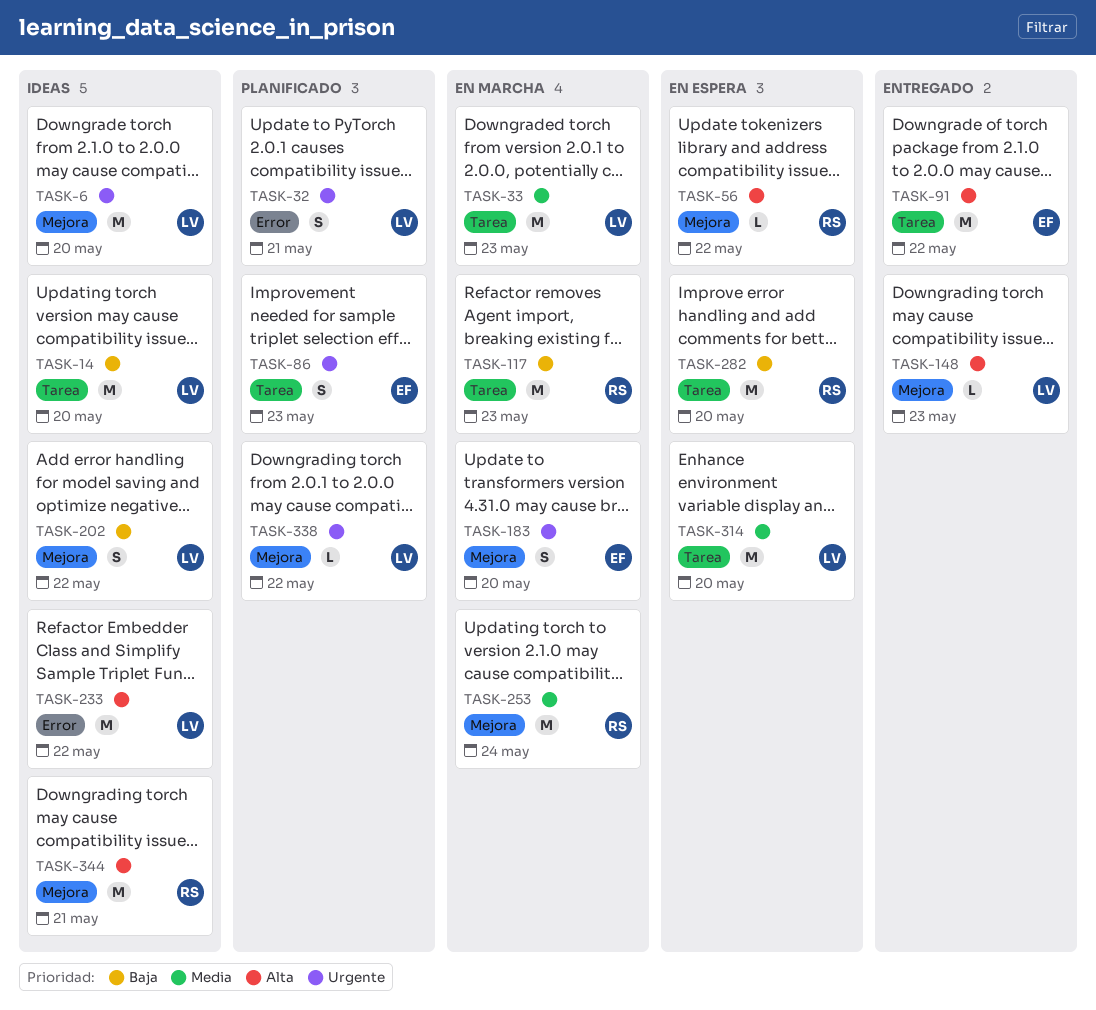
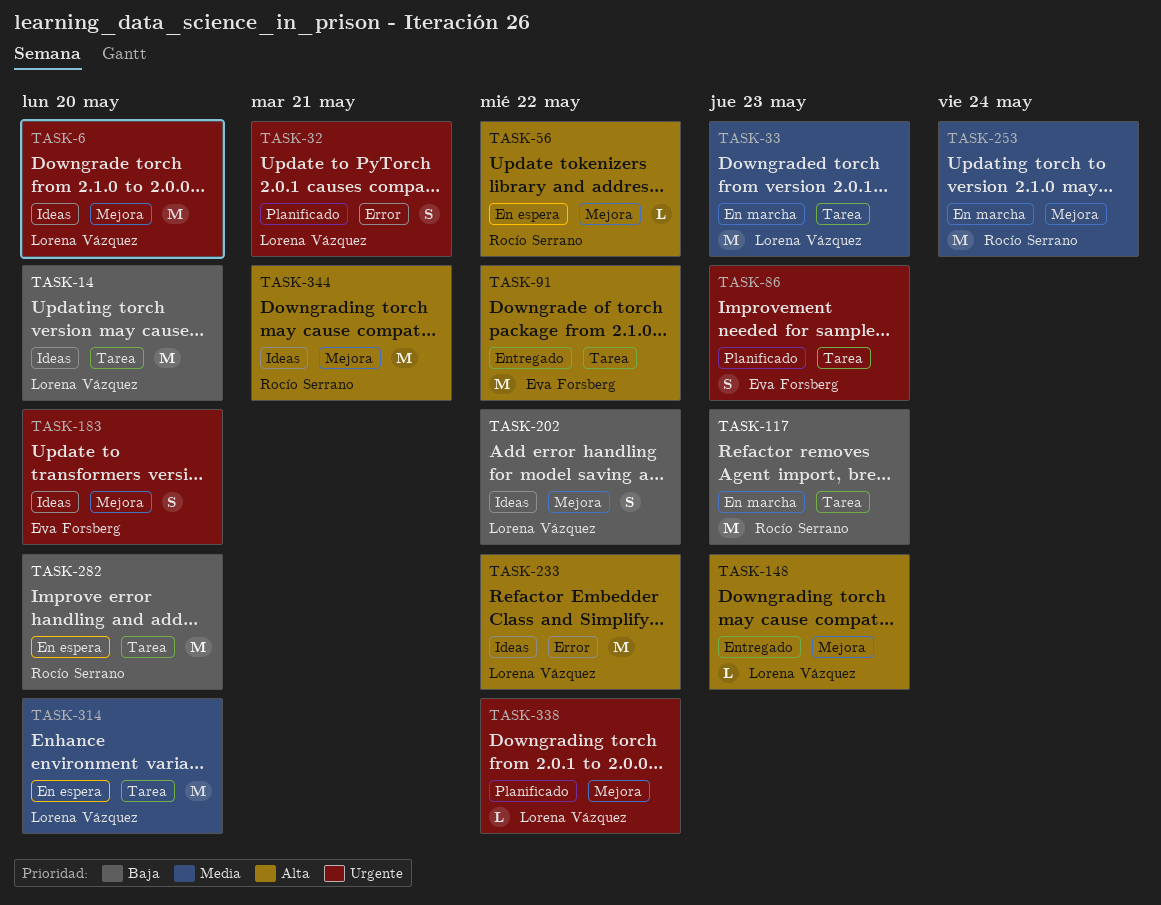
TASK-183, status: En marcha -> Ideas

